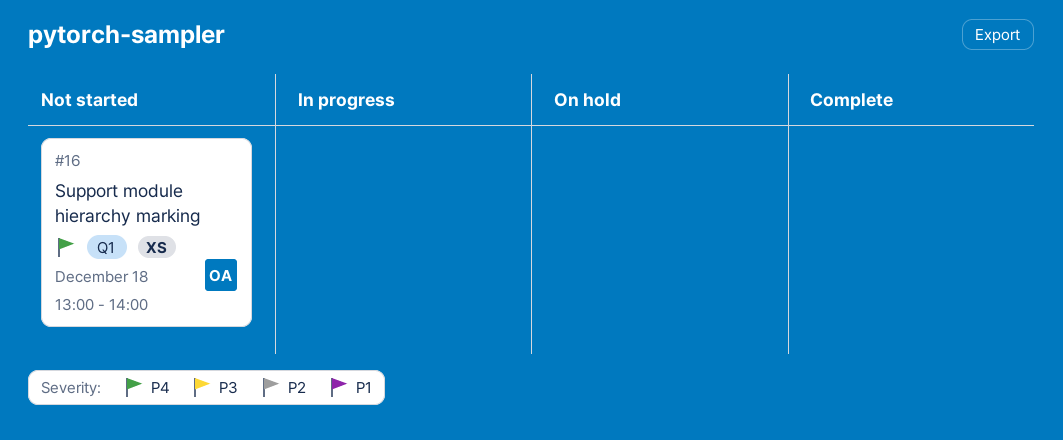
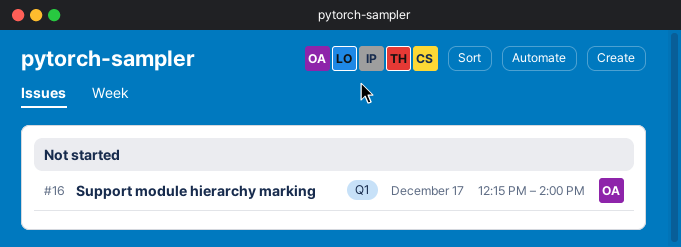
#16, day: Dec 18 -> Dec 17
#16, begins: 13:00 -> 12:15

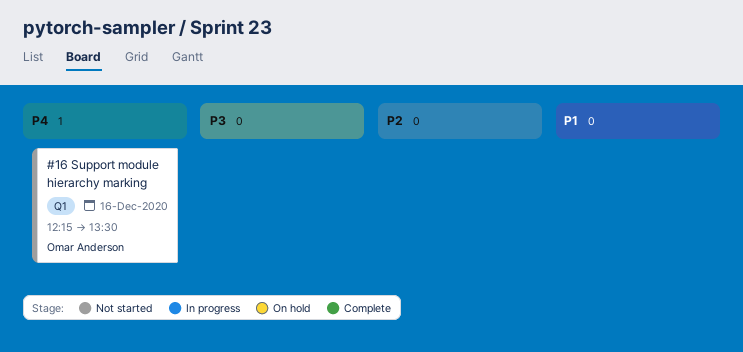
#16, day: Dec 17 -> Dec 16
#16, ends: 14:00 -> 13:30

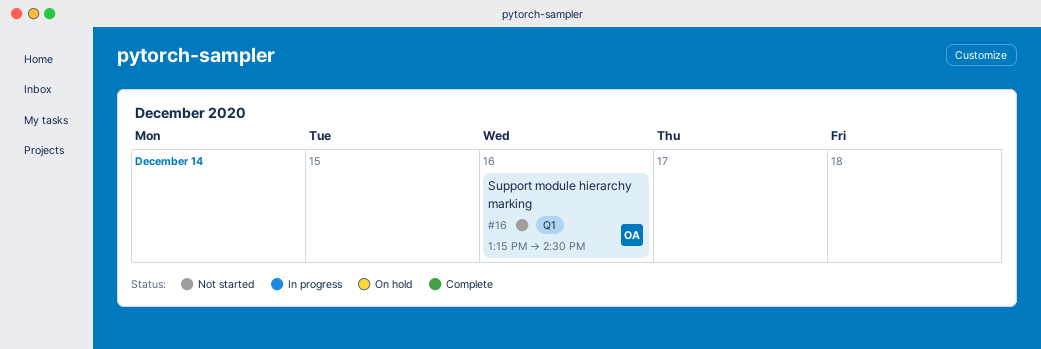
#16, begins: 12:15 -> 13:15
#16, ends: 13:30 -> 14:30

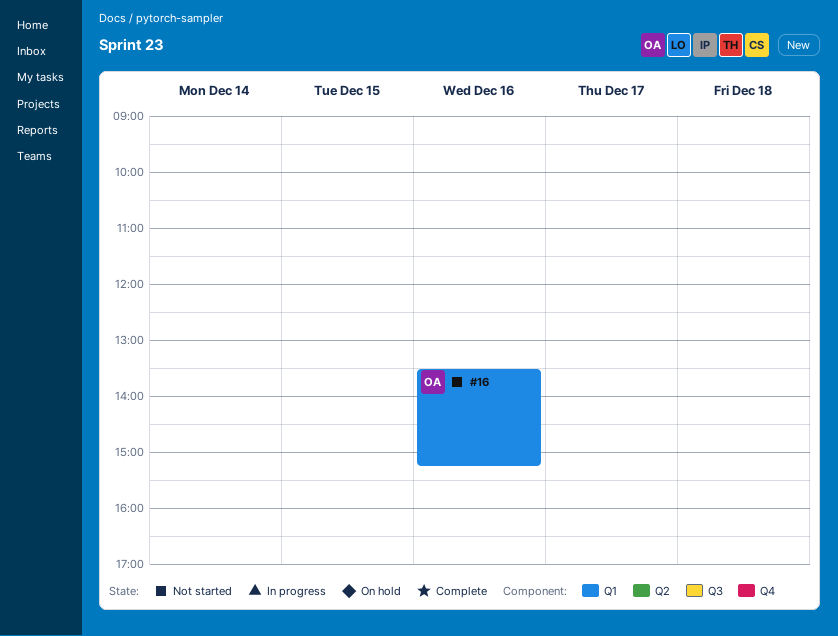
#16, begins: 13:15 -> 13:30
#16, ends: 14:30 -> 15:15

